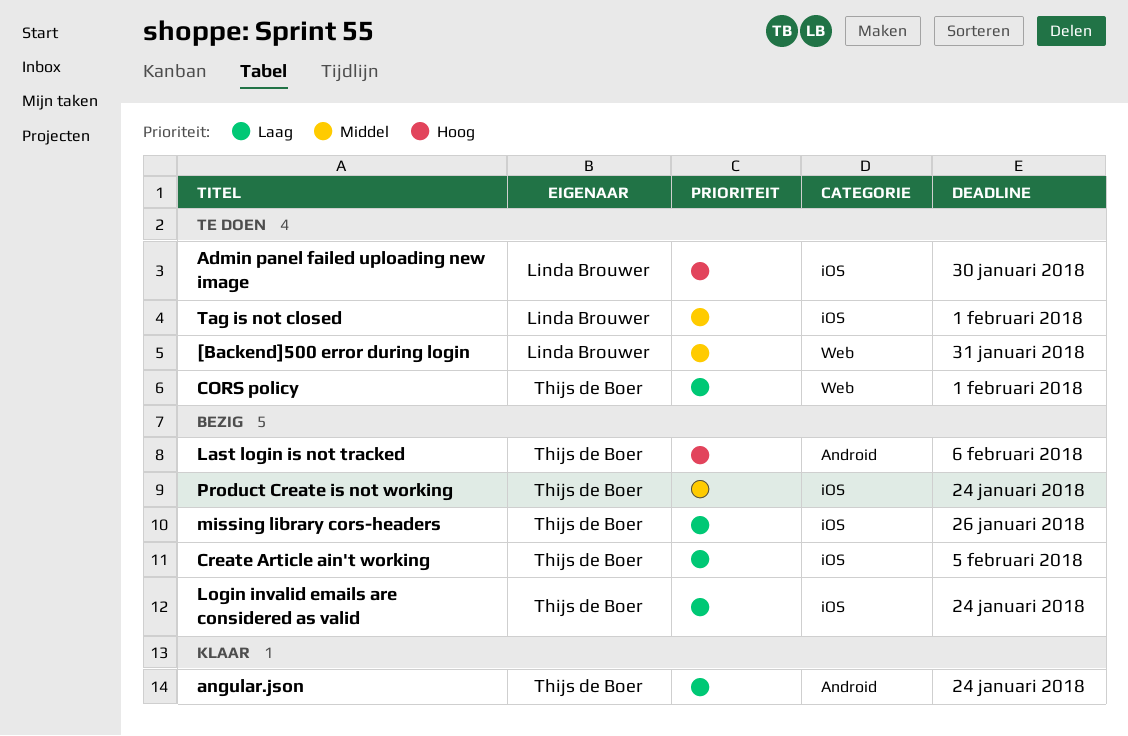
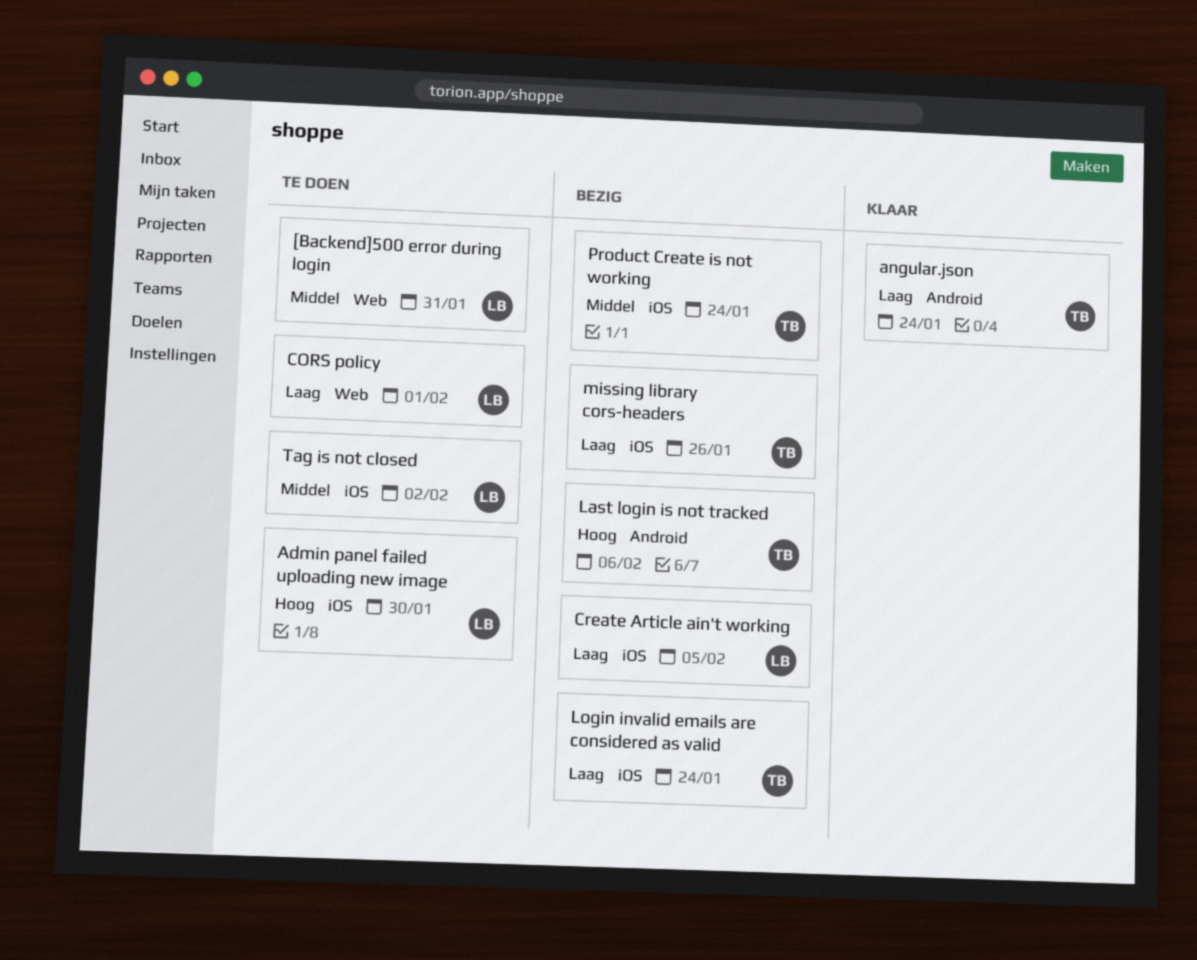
CORS policy, owner: Thijs de Boer -> Linda Brouwer
Create Article ain't working, owner: Thijs de Boer -> Linda Brouwer
Tag is not closed, due: Feb 1 -> Feb 2

